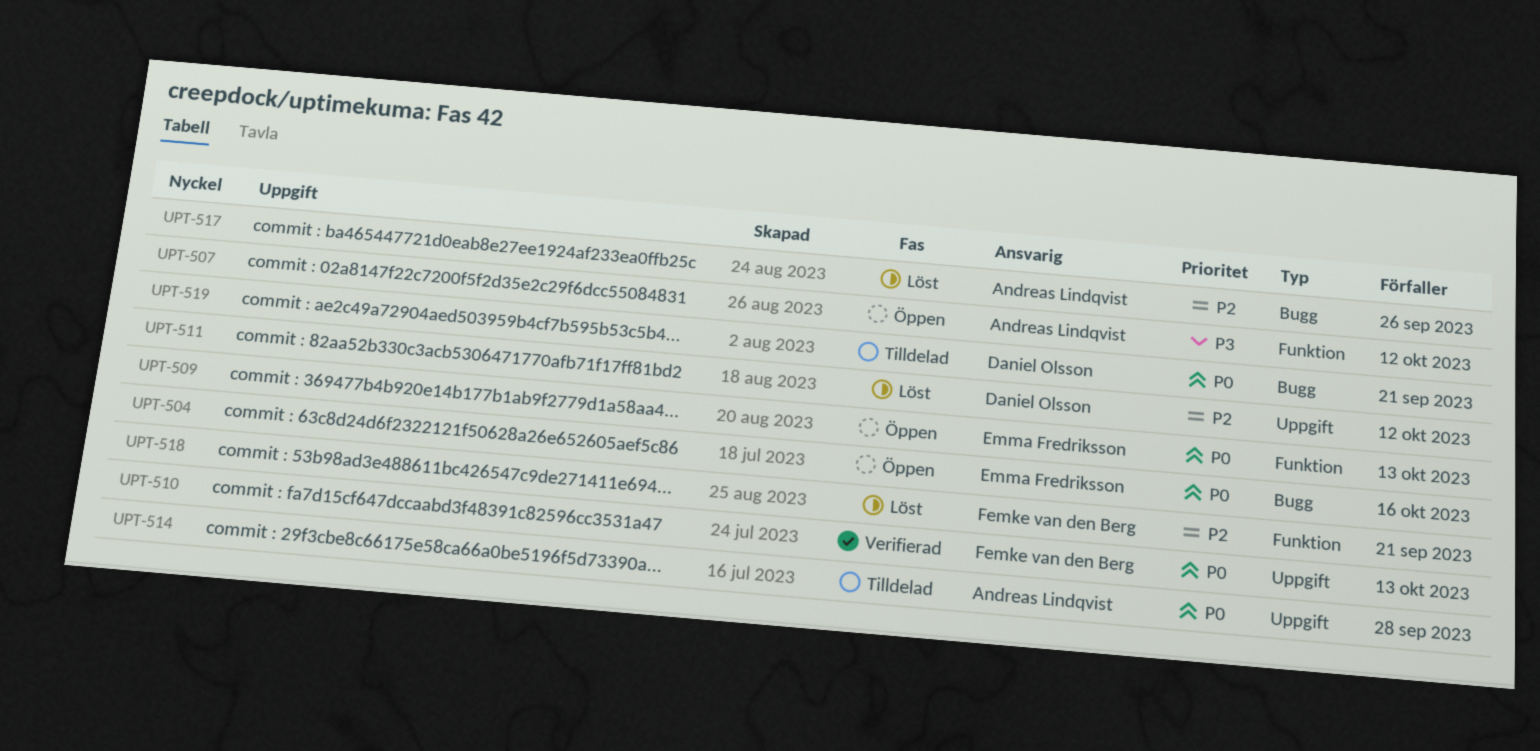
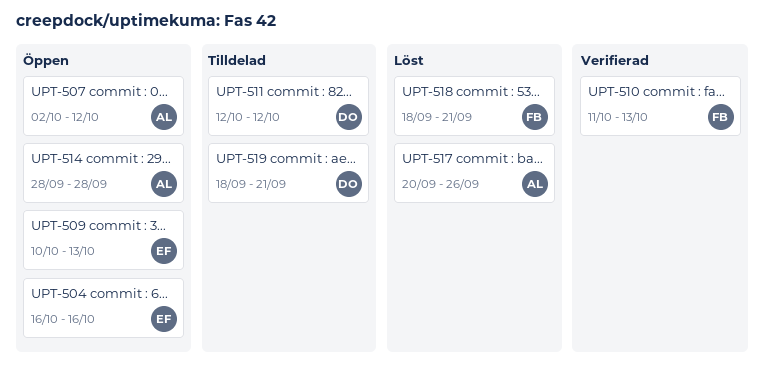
UPT-511, status: Löst -> Tilldelad
UPT-514, status: Tilldelad -> Öppen

